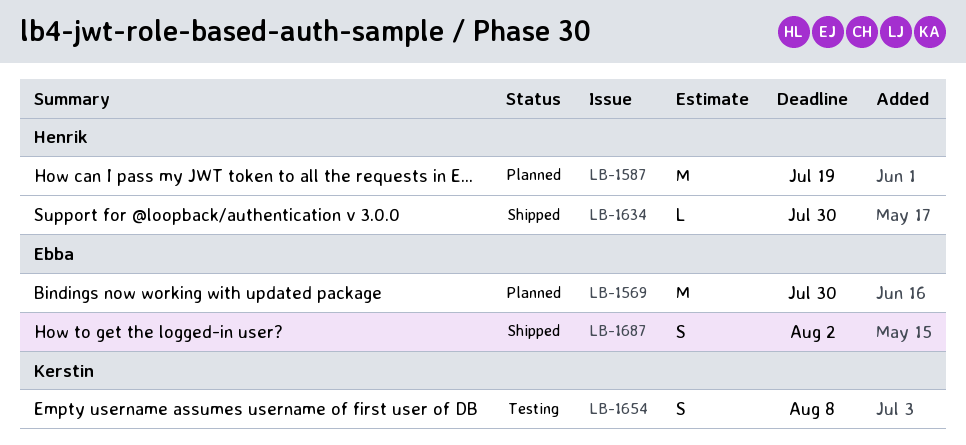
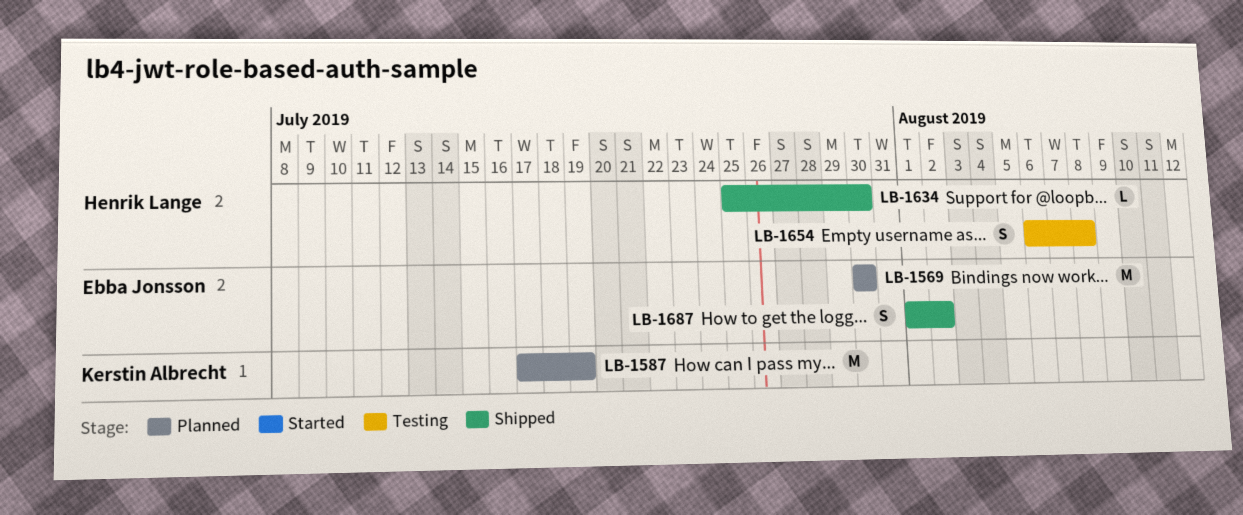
LB-1587, owner: Henrik Lange -> Kerstin Albrecht
LB-1654, owner: Kerstin Albrecht -> Henrik Lange

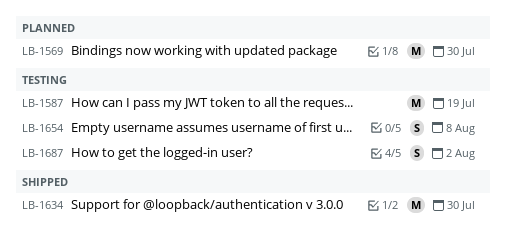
LB-1587, status: Planned -> Testing
LB-1634, estimate: L -> M
LB-1687, status: Shipped -> Testing

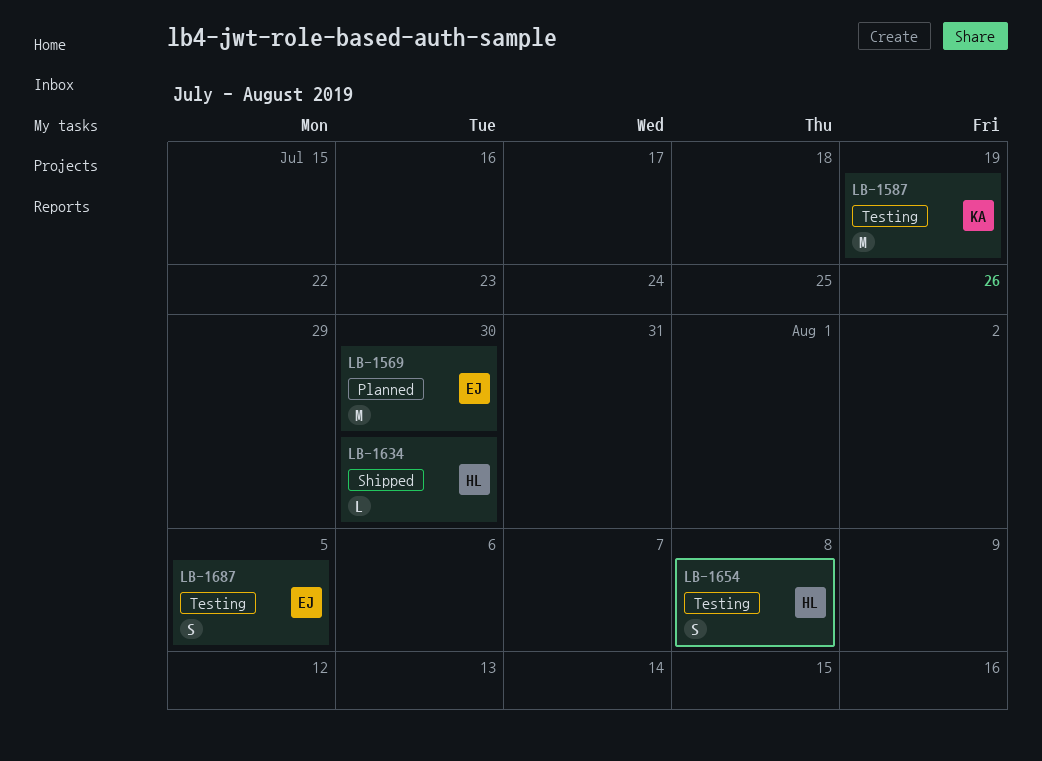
LB-1634, estimate: M -> L
LB-1687, due: Aug 2 -> Aug 5

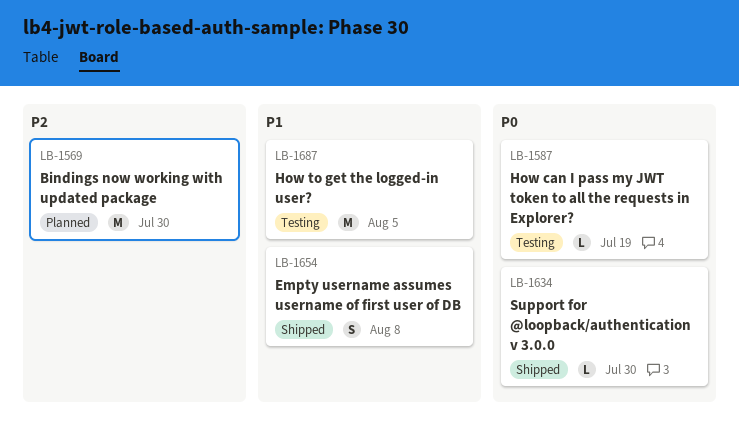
LB-1587, estimate: M -> L
LB-1654, status: Testing -> Shipped
LB-1687, estimate: S -> M

